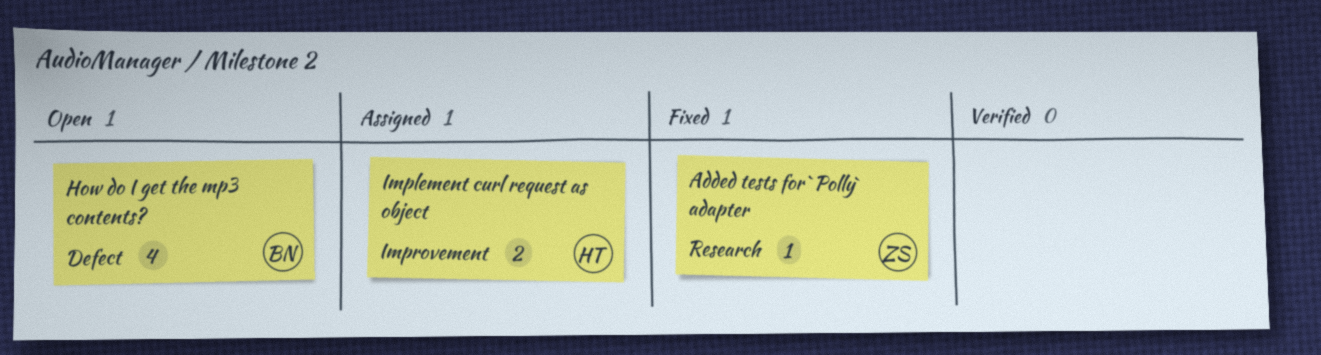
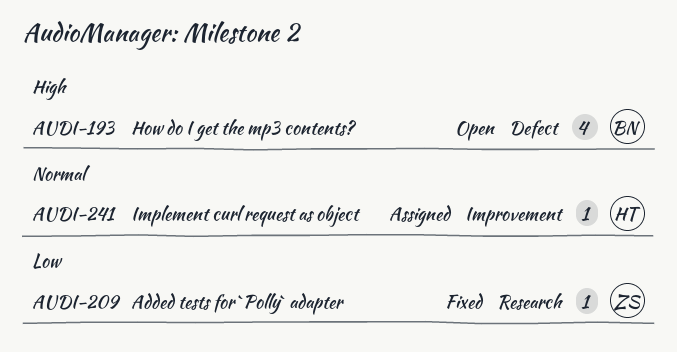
Implement curl request as object, estimate: 2 -> 1

